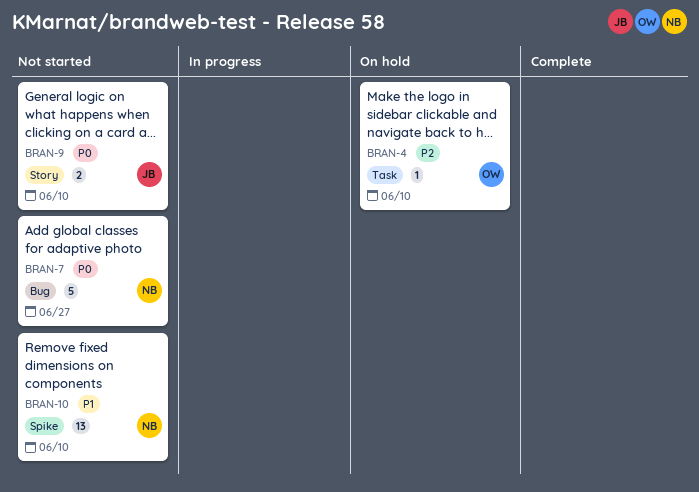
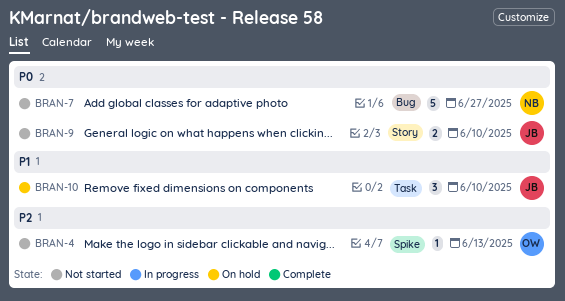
BRAN-4, status: On hold -> Not started
BRAN-4, label: Task -> Spike
BRAN-4, due: Jun 10 -> Jun 13
BRAN-10, status: Not started -> On hold
BRAN-10, owner: NB -> JB
BRAN-10, label: Spike -> Task
BRAN-10, estimate: 13 -> 3

